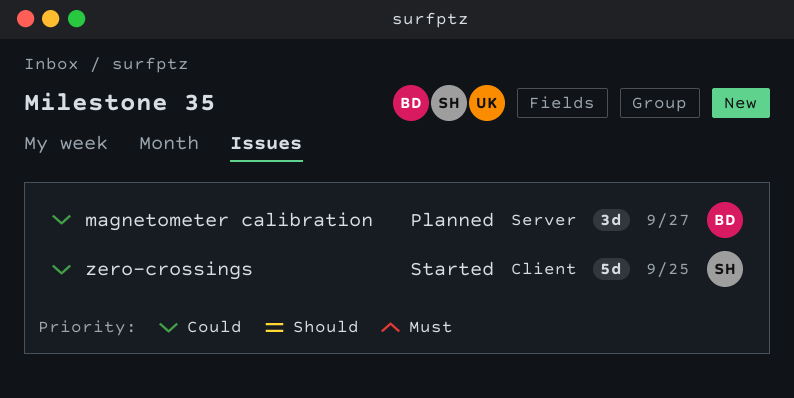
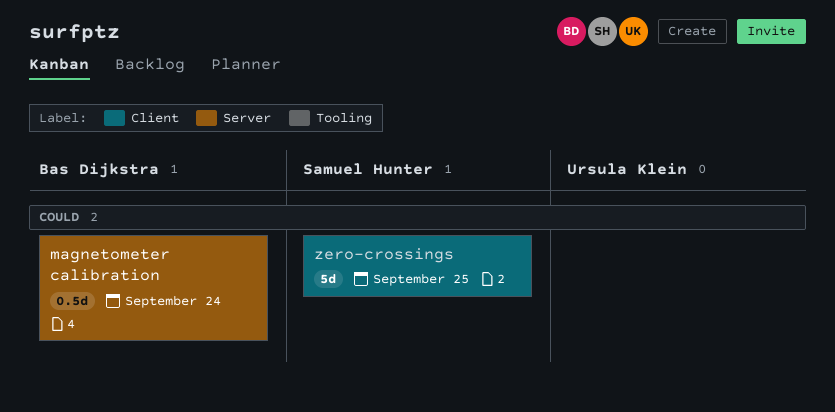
magnetometer calibration, estimate: 3d -> 0.5d
magnetometer calibration, due: Sep 27 -> Sep 24

